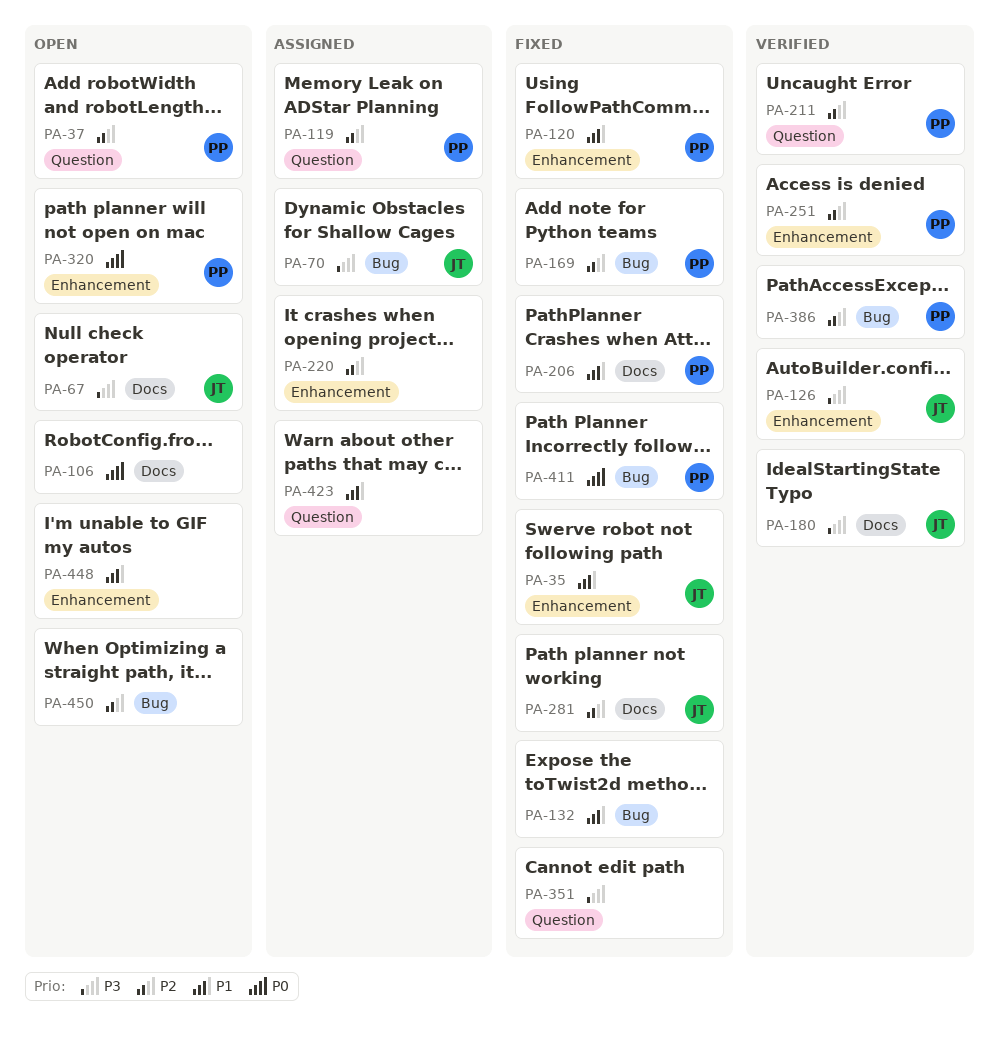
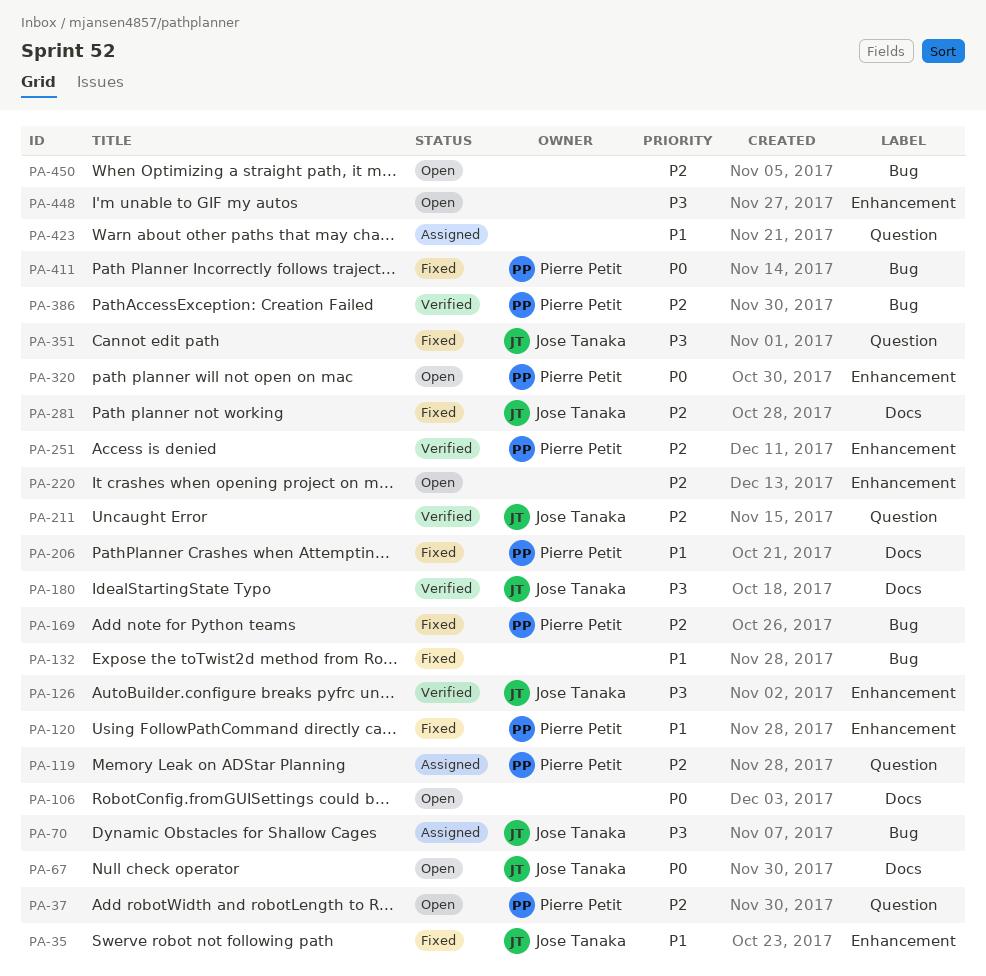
PA-67, priority: P3 -> P0
PA-211, owner: Pierre Petit -> Jose Tanaka
PA-220, status: Assigned -> Open
PA-351, owner: none -> Jose Tanaka
PA-448, priority: P1 -> P3

